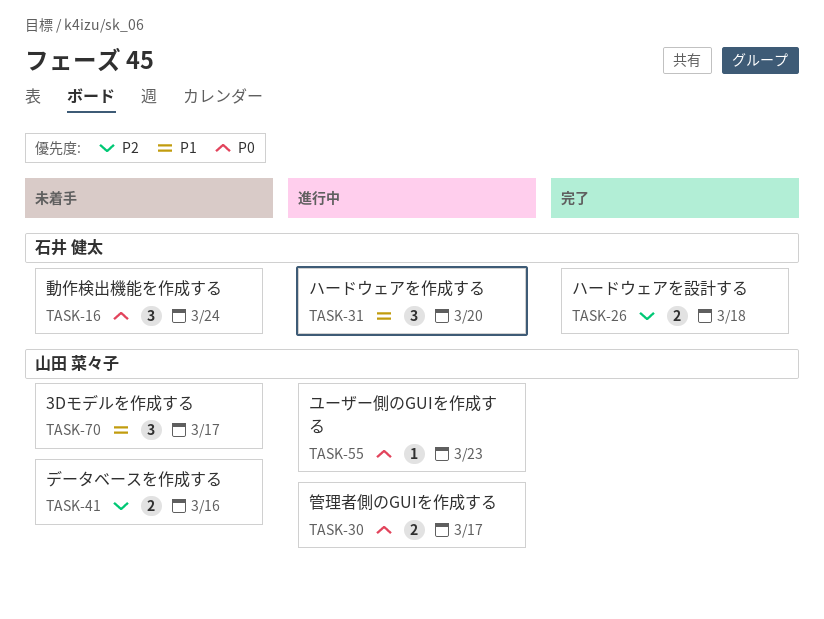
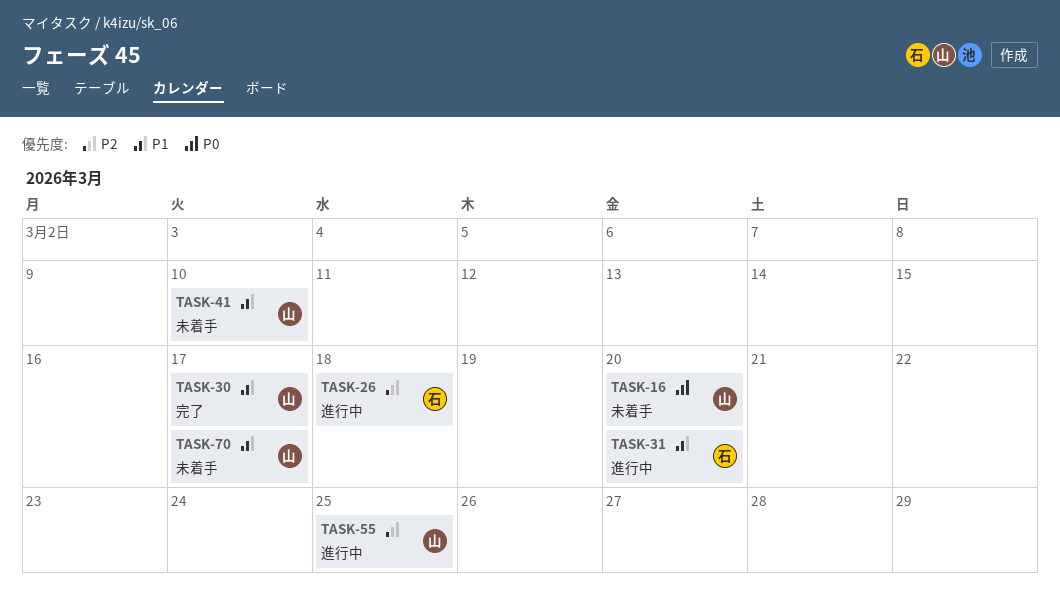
TASK-16, owner: 石井 健太 -> 山田 菜々子
TASK-16, due: Mar 24 -> Mar 20
TASK-26, status: 完了 -> 進行中
TASK-30, status: 進行中 -> 完了
TASK-30, priority: P0 -> P1
TASK-41, priority: P2 -> P1
TASK-41, due: Mar 16 -> Mar 10
TASK-55, priority: P0 -> P2
TASK-55, due: Mar 23 -> Mar 25

